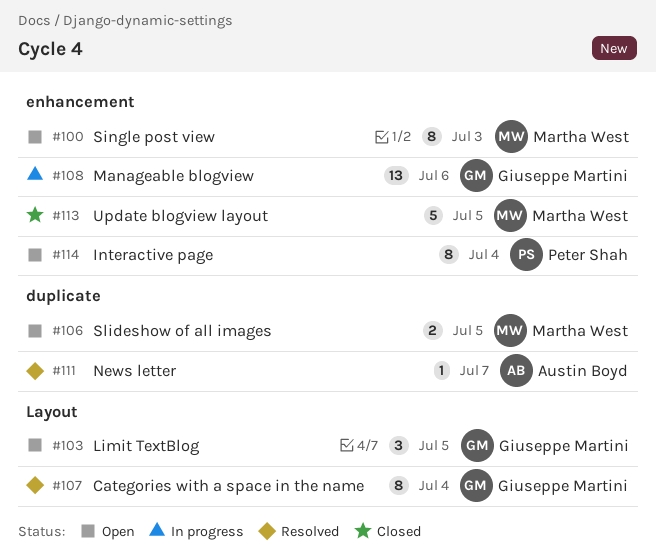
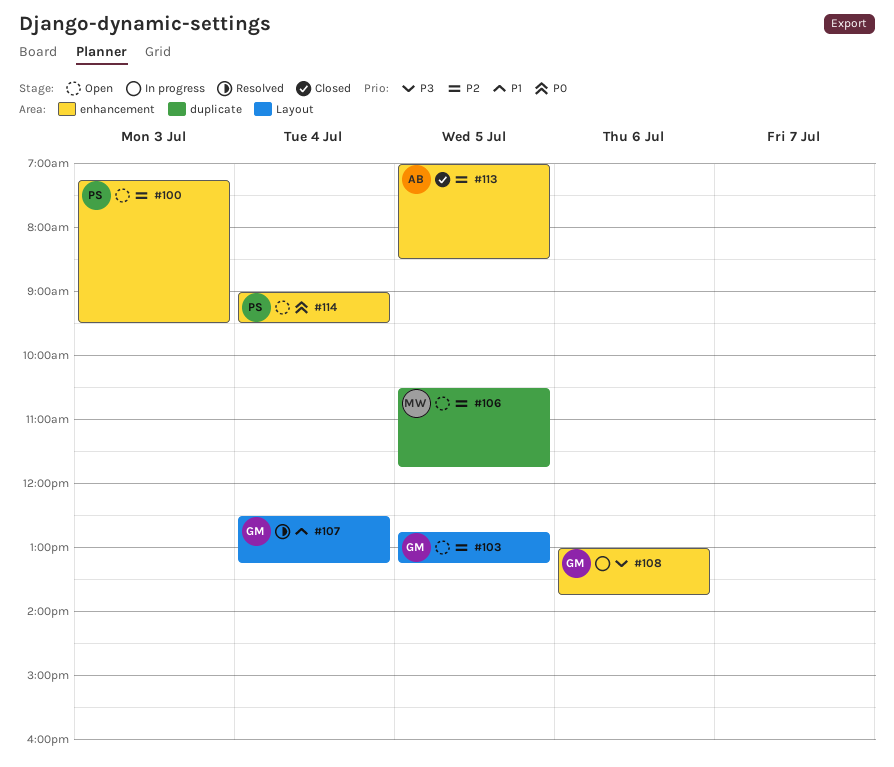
#100, owner: Martha West -> Peter Shah
#111: present -> none
#113, owner: Martha West -> Austin Boyd

